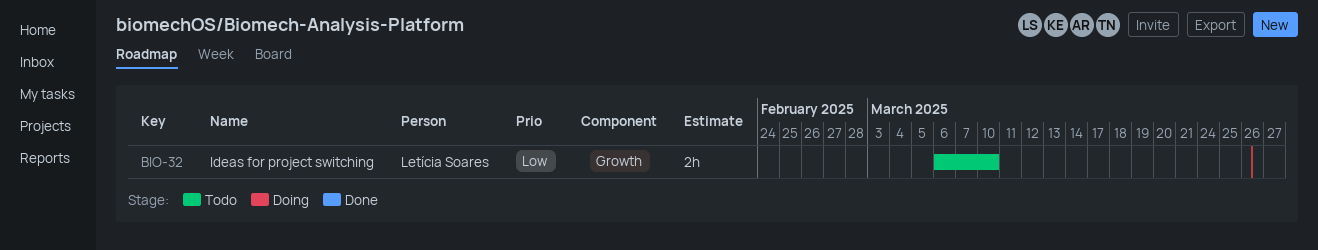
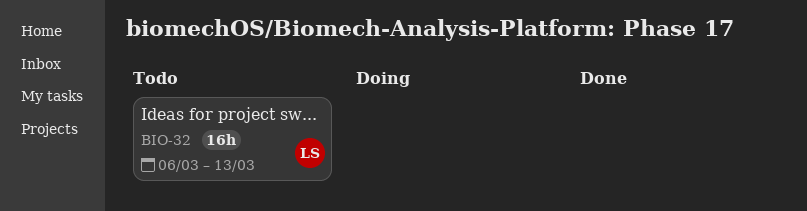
BIO-32, estimate: 2h -> 16h
BIO-32, due: Mar 10 -> Mar 13

